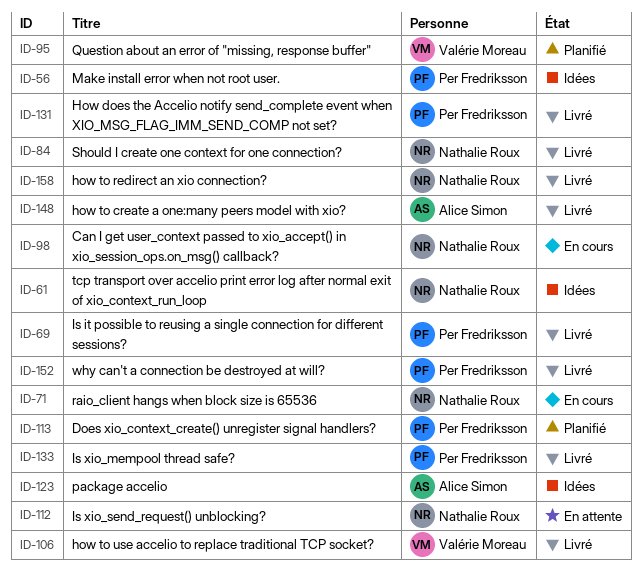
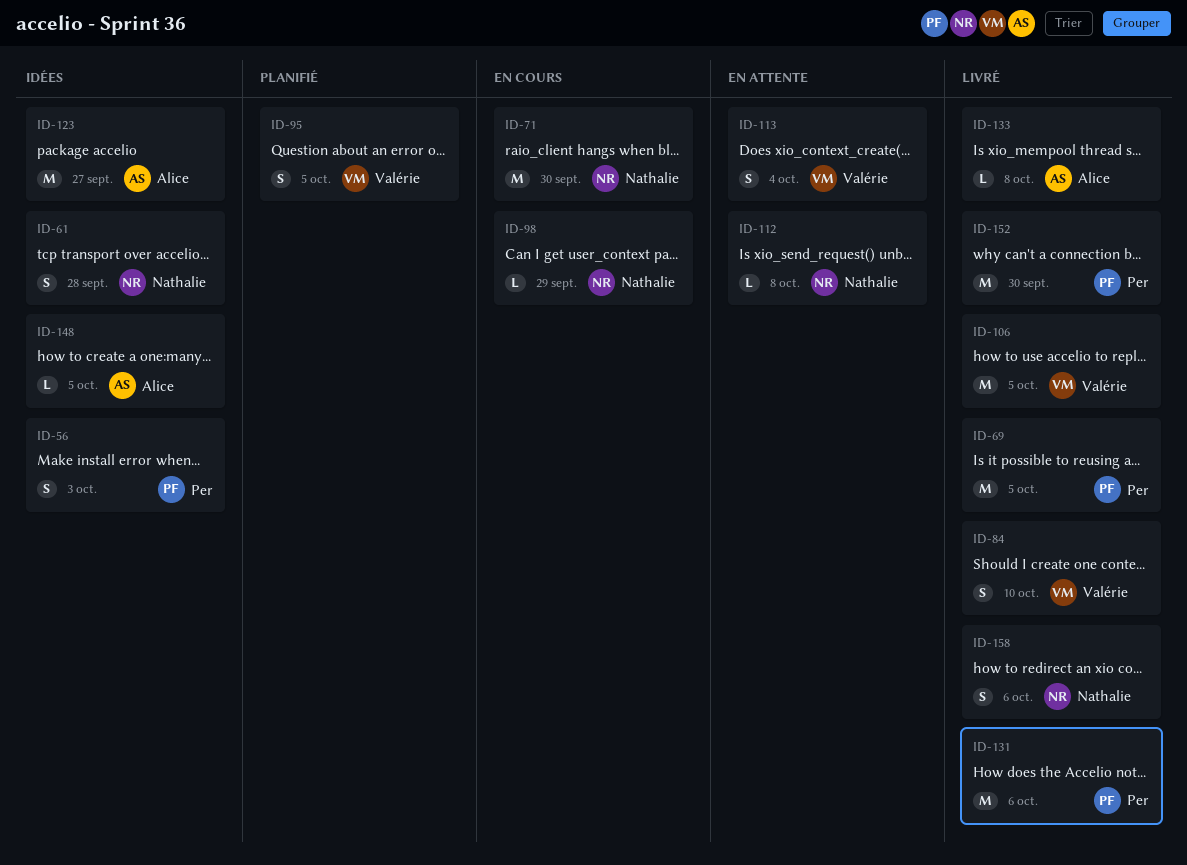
ID-84, owner: Nathalie Roux -> Valérie Moreau
ID-113, status: Planifié -> En attente
ID-113, owner: Per Fredriksson -> Valérie Moreau
ID-133, owner: Per Fredriksson -> Alice Simon
ID-148, status: Livré -> Idées

